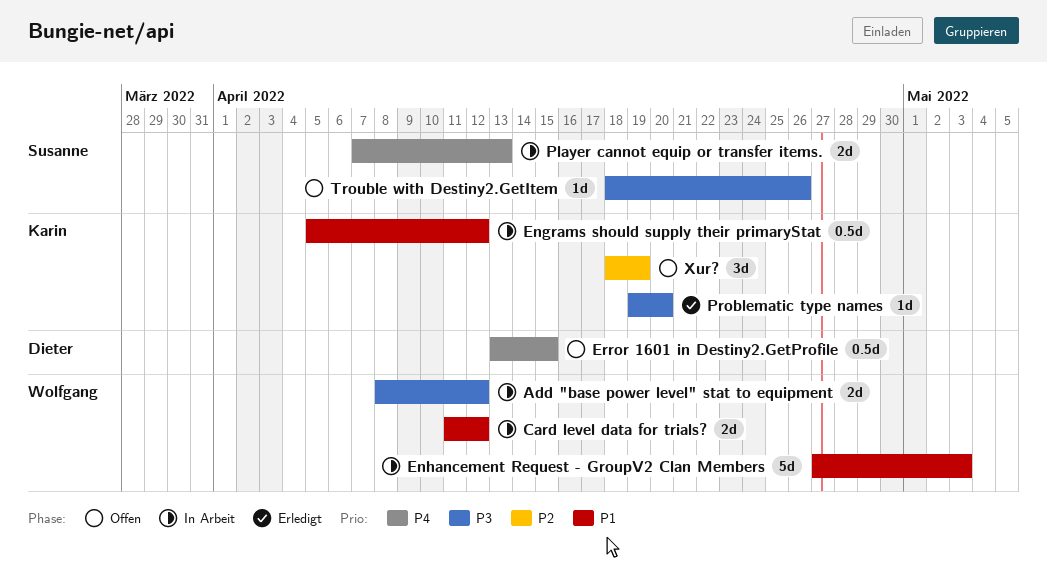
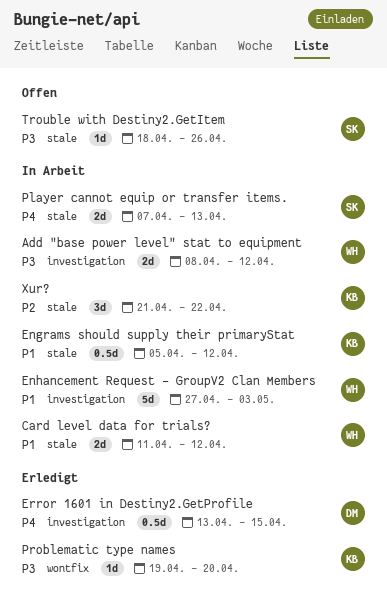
Error 1601 in Destiny2.GetProfile, status: Offen -> Erledigt
Xur?, status: Offen -> In Arbeit
Xur?, start: Apr 18 -> Apr 21
Xur?, due: Apr 19 -> Apr 22

